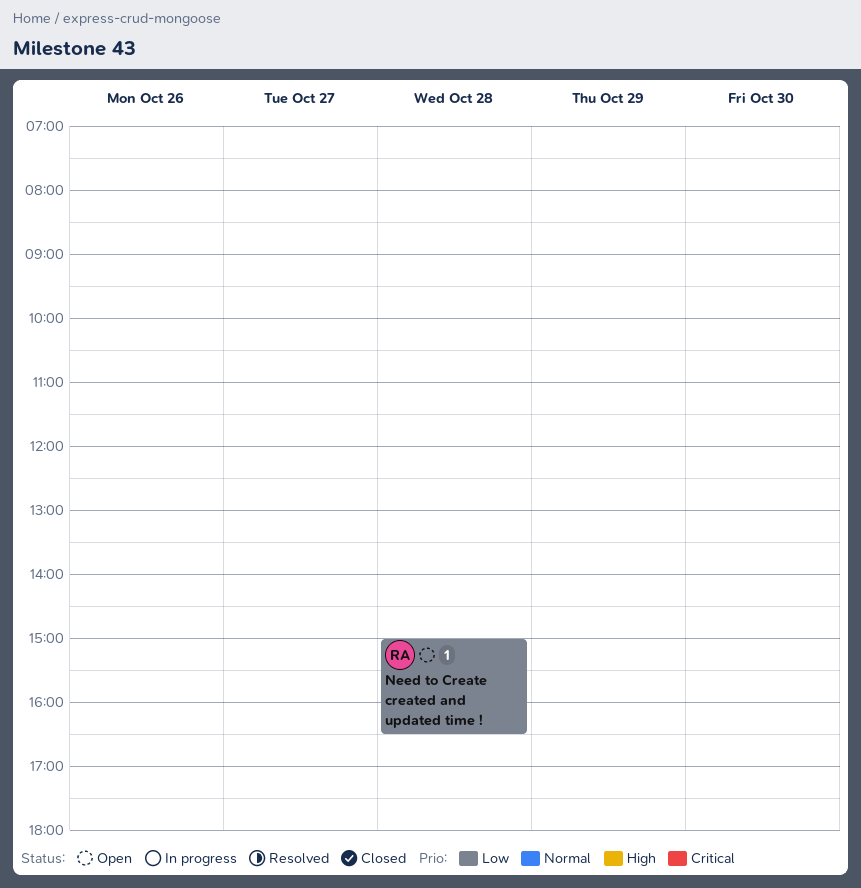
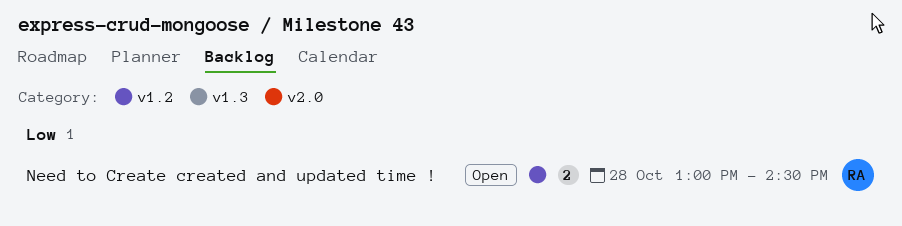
Need to Create created and updated time !, estimate: 1 -> 2
Need to Create created and updated time !, begins: 15:00 -> 13:00
Need to Create created and updated time !, ends: 16:30 -> 14:30

